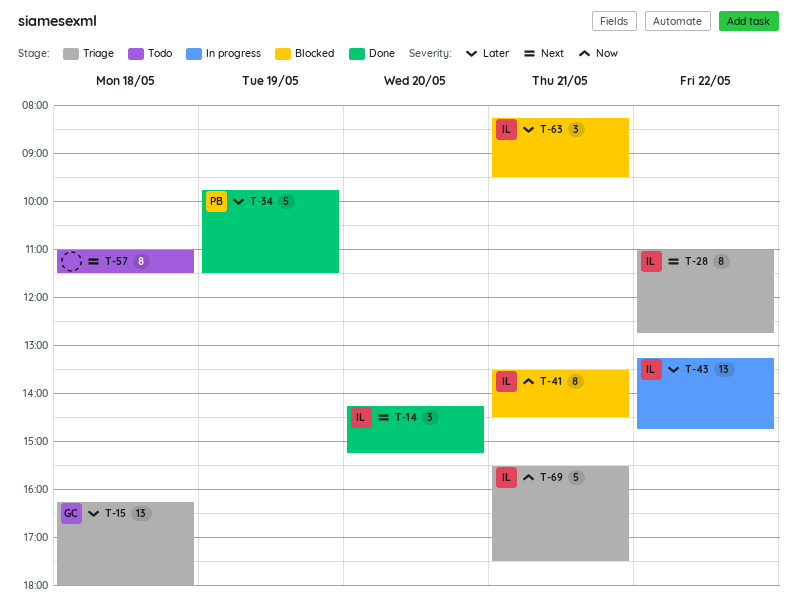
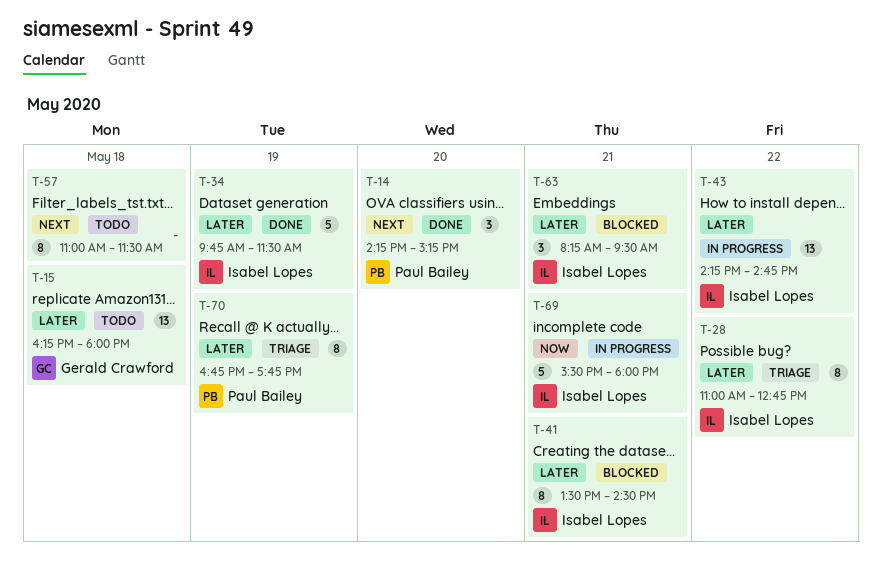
T-14, owner: Isabel Lopes -> Paul Bailey
T-15, status: Triage -> Todo
T-28, priority: Next -> Later
T-34, owner: Paul Bailey -> Isabel Lopes
T-41, priority: Now -> Later
T-43, begins: 13:15 -> 14:15
T-69, status: Triage -> In progress
T-69, ends: 17:30 -> 18:00
T-70: none -> present

